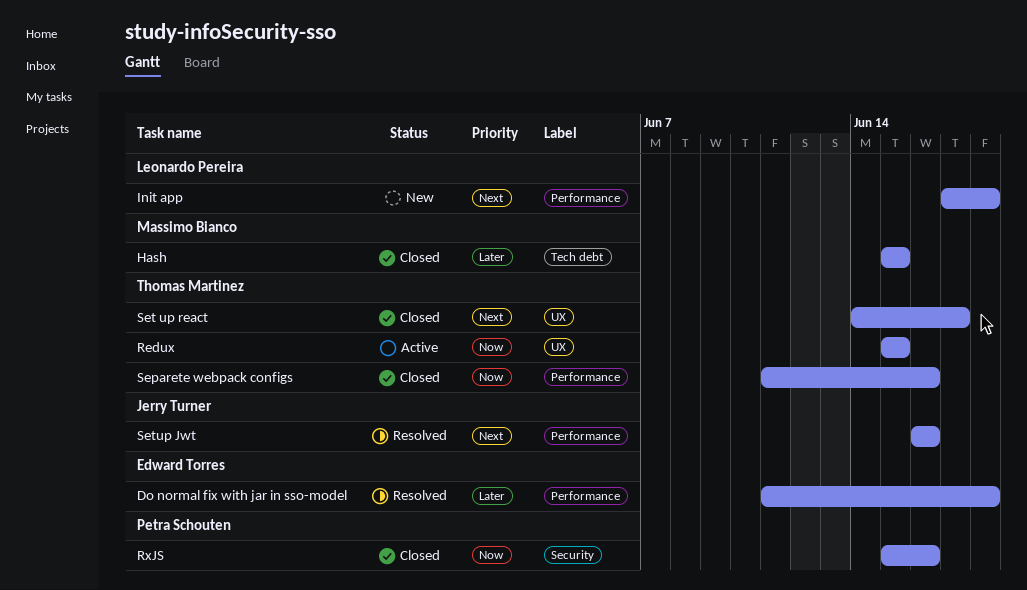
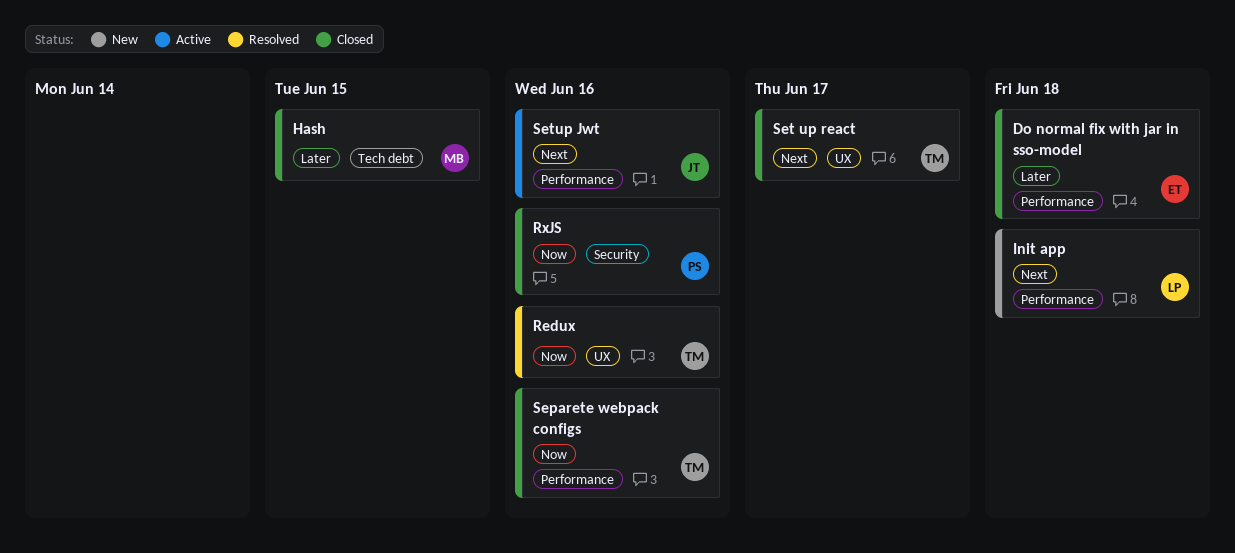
Do normal fix with jar in sso-model, status: Resolved -> Closed
Redux, status: Active -> Resolved
Redux, due: Jun 15 -> Jun 16
Setup Jwt, status: Resolved -> Active

